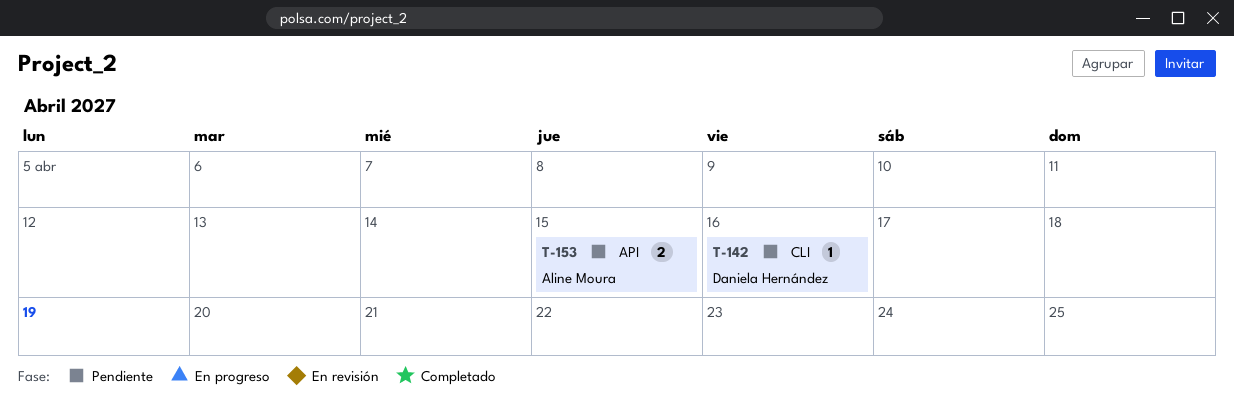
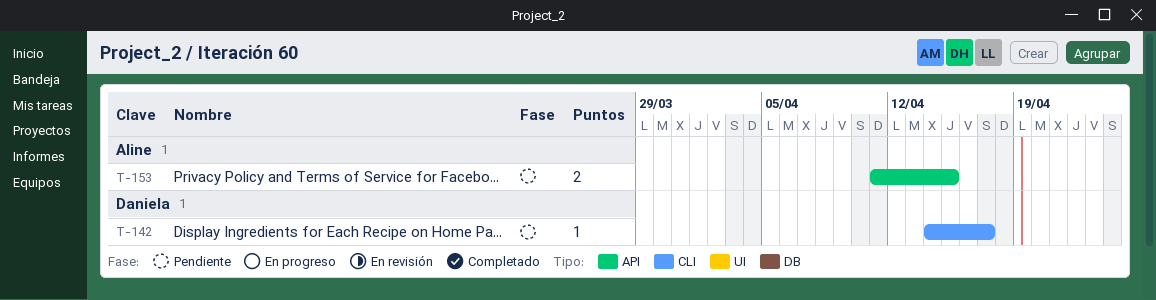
T-142, due: Apr 16 -> Apr 17

